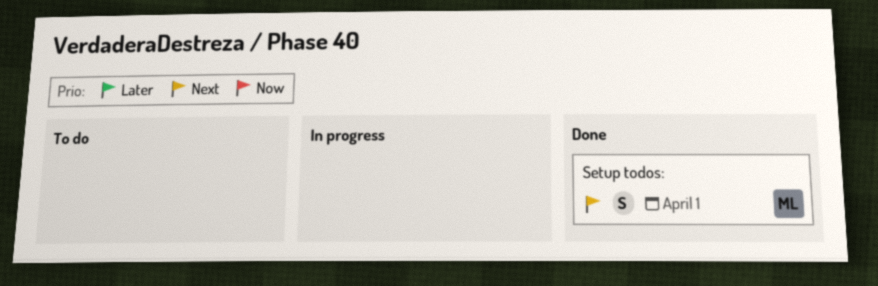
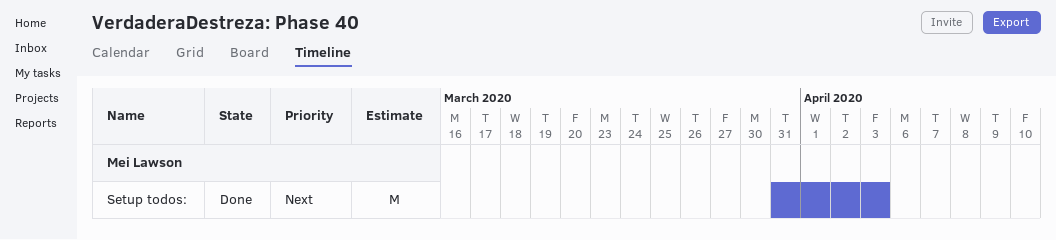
Setup todos:, estimate: S -> M
Setup todos:, due: Apr 1 -> Apr 3

